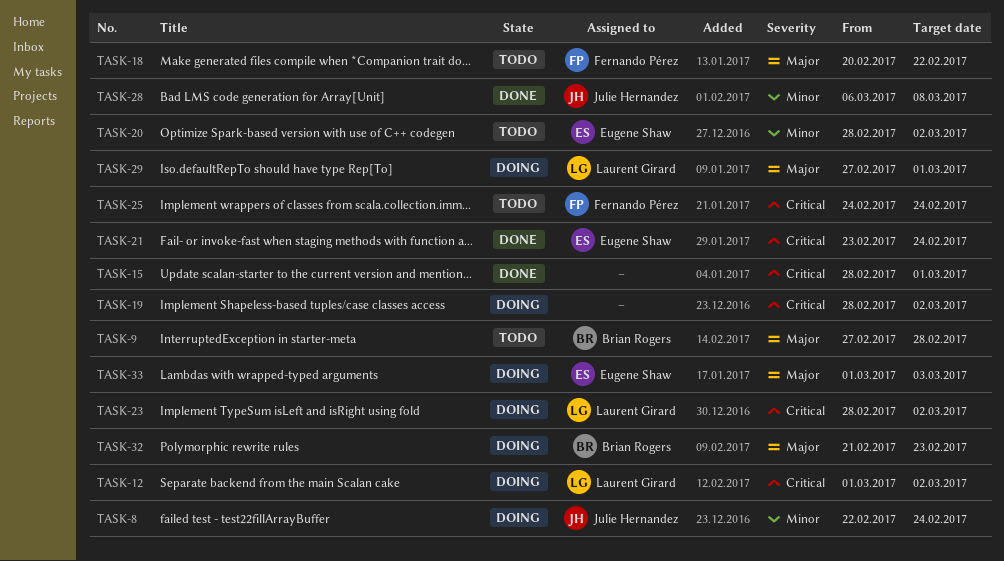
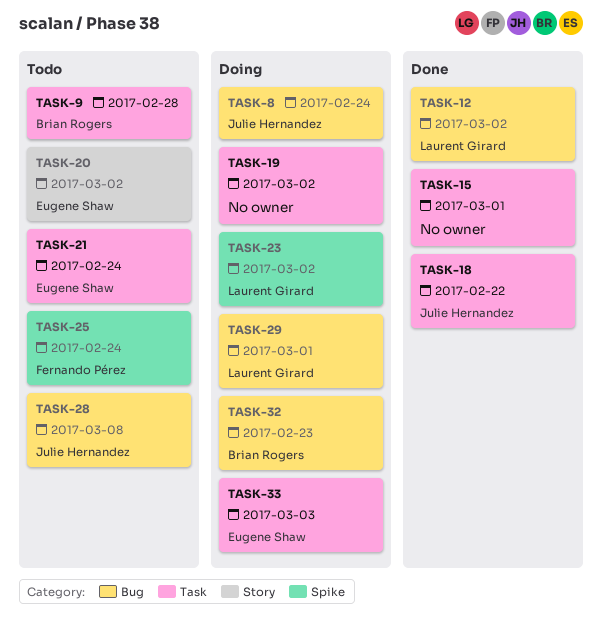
TASK-12, status: Doing -> Done
TASK-18, status: Todo -> Done
TASK-18, owner: Fernando Pérez -> Julie Hernandez
TASK-21, status: Done -> Todo
TASK-28, status: Done -> Todo

